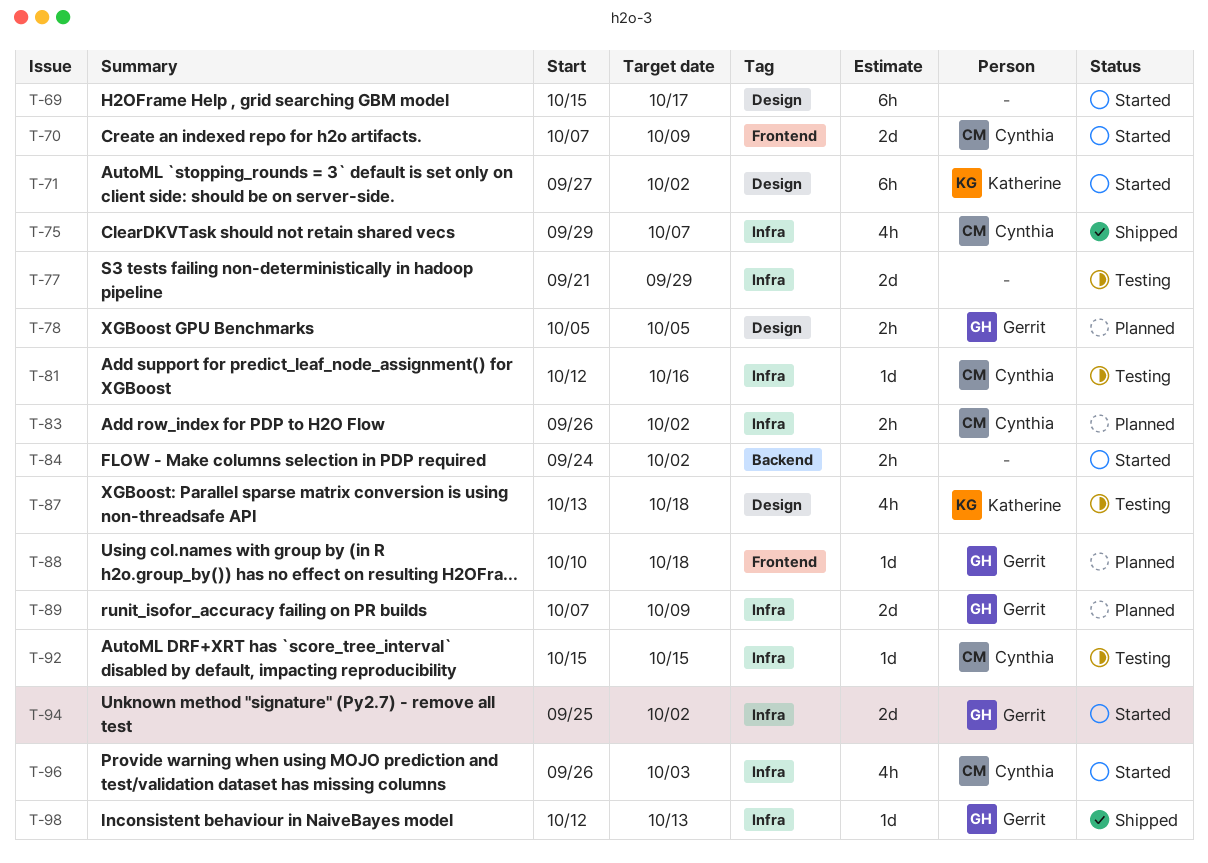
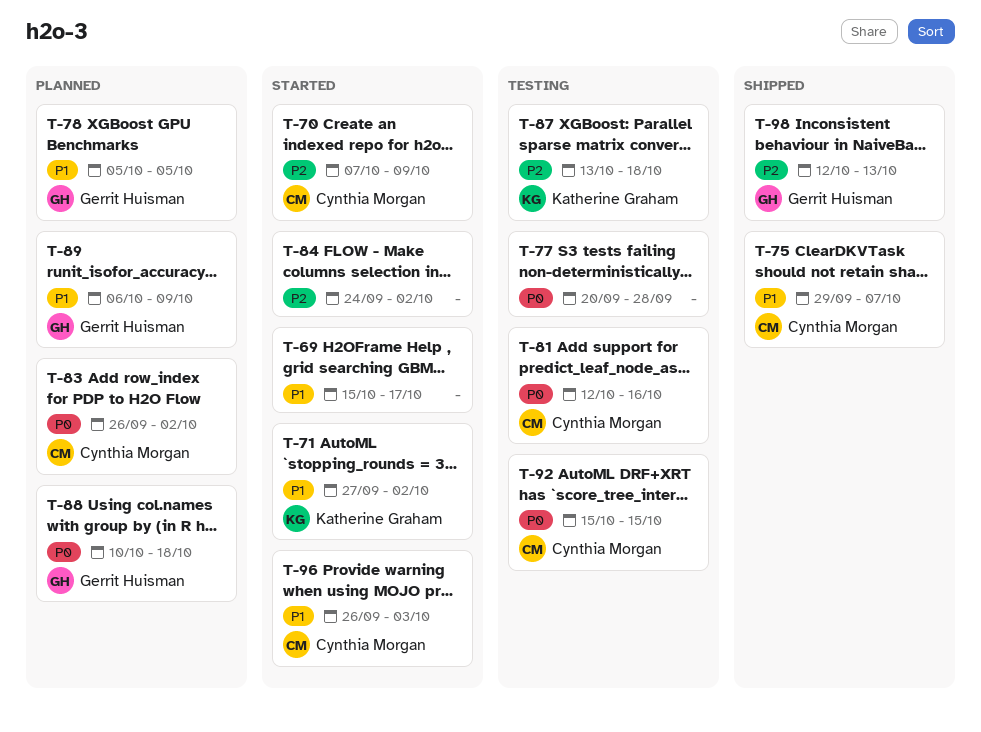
T-77, start: Sep 21 -> Sep 20
T-77, due: Sep 29 -> Sep 28
T-89, start: Oct 7 -> Oct 6
T-94: present -> none

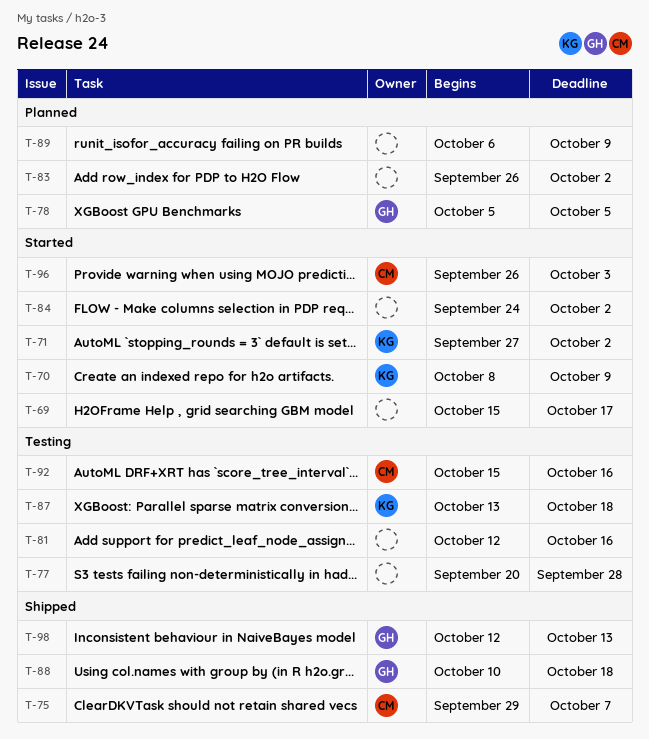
T-70, owner: Cynthia Morgan -> Katherine Graham
T-70, start: Oct 7 -> Oct 8
T-81, owner: Cynthia Morgan -> none
T-83, owner: Cynthia Morgan -> none
T-88, status: Planned -> Shipped
T-89, owner: Gerrit Huisman -> none
T-92, due: Oct 15 -> Oct 16

